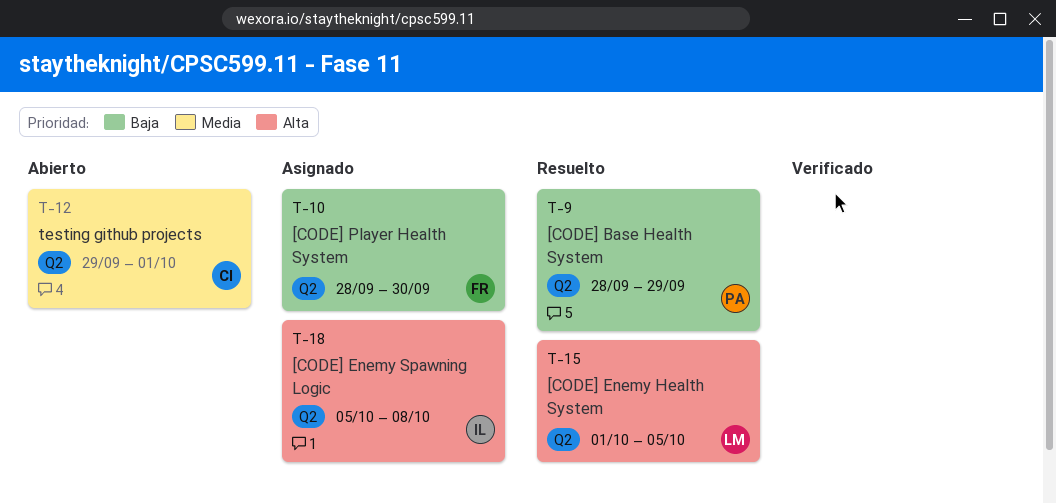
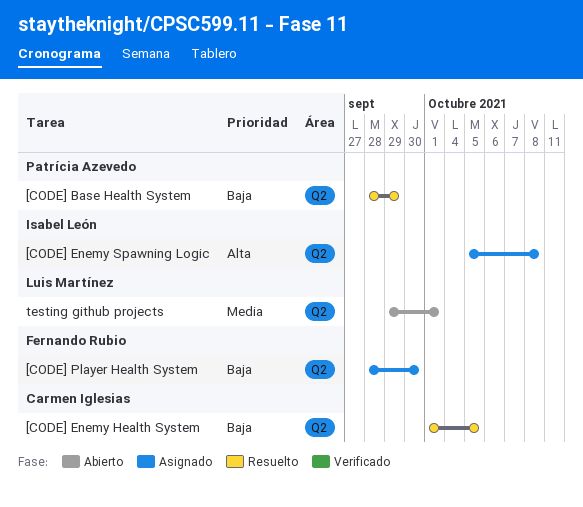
[CODE] Enemy Health System, owner: Luis Martínez -> Carmen Iglesias
[CODE] Enemy Health System, priority: Alta -> Baja
testing github projects, owner: Carmen Iglesias -> Luis Martínez

